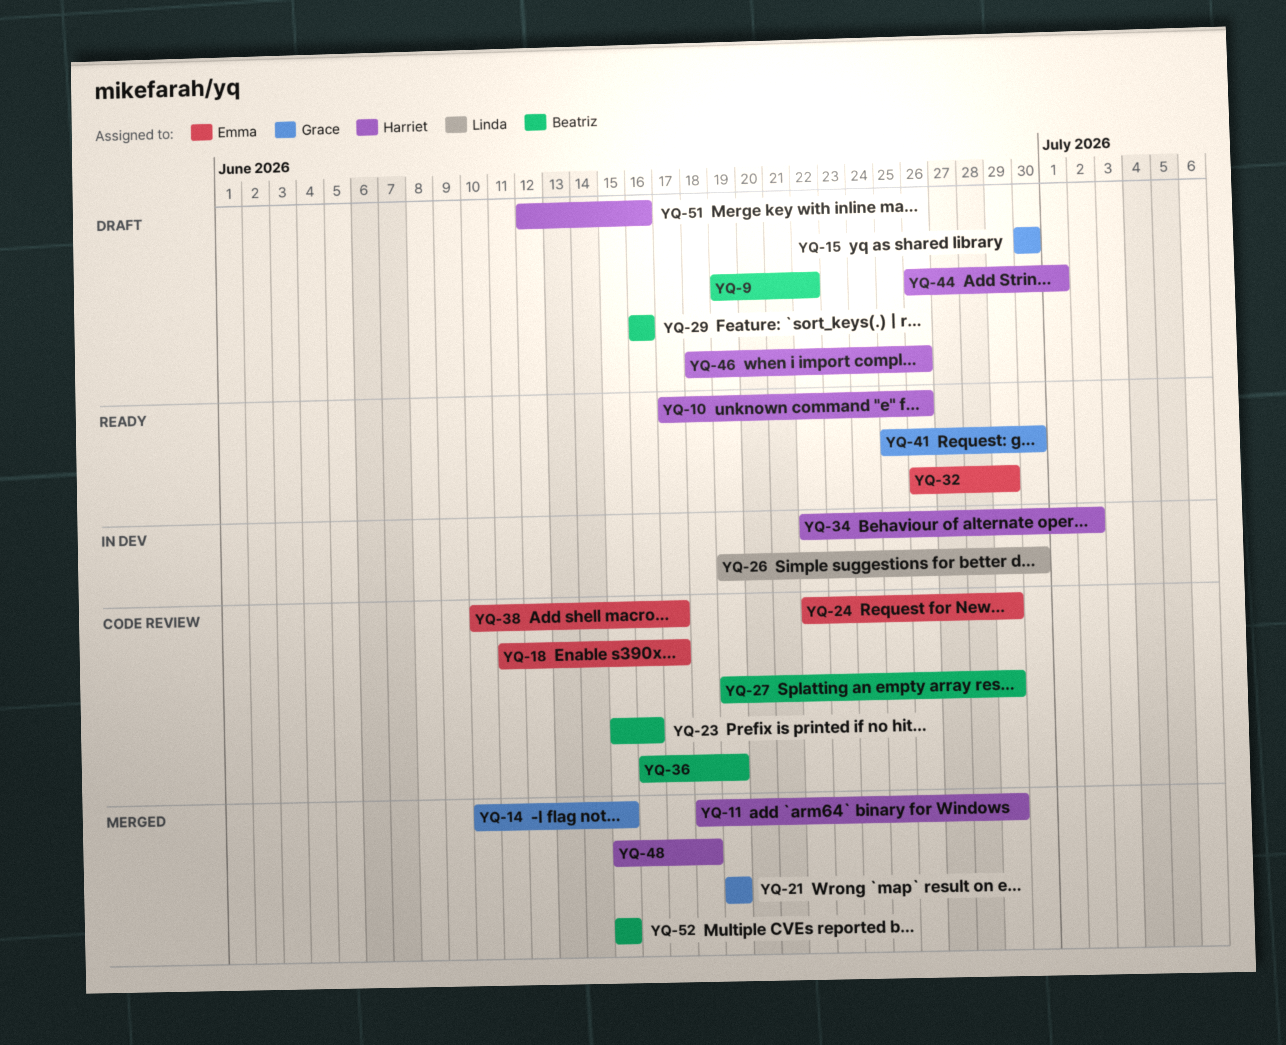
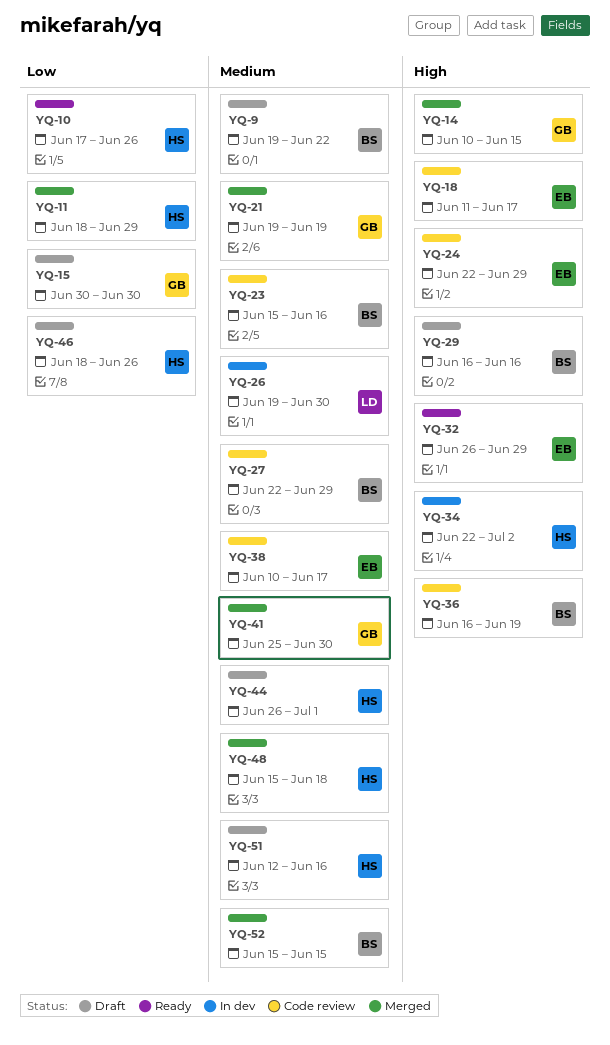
YQ-27, start: Jun 19 -> Jun 22
YQ-41, status: Ready -> Merged

